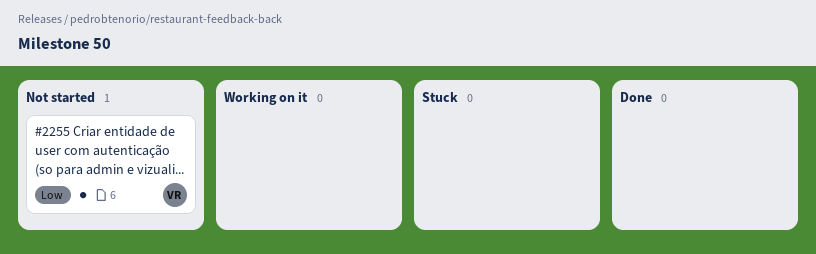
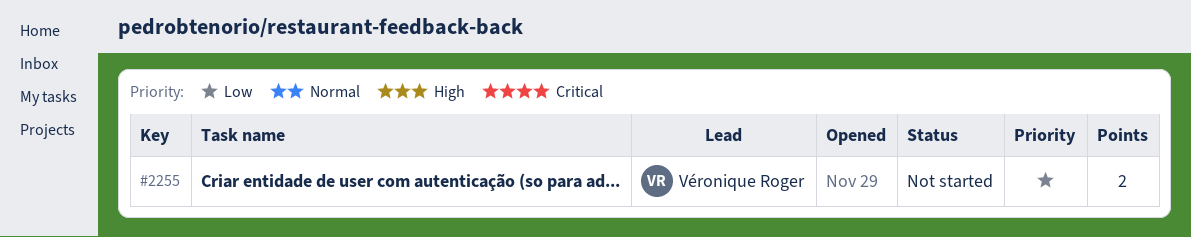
#2255, estimate: 1 -> 2

